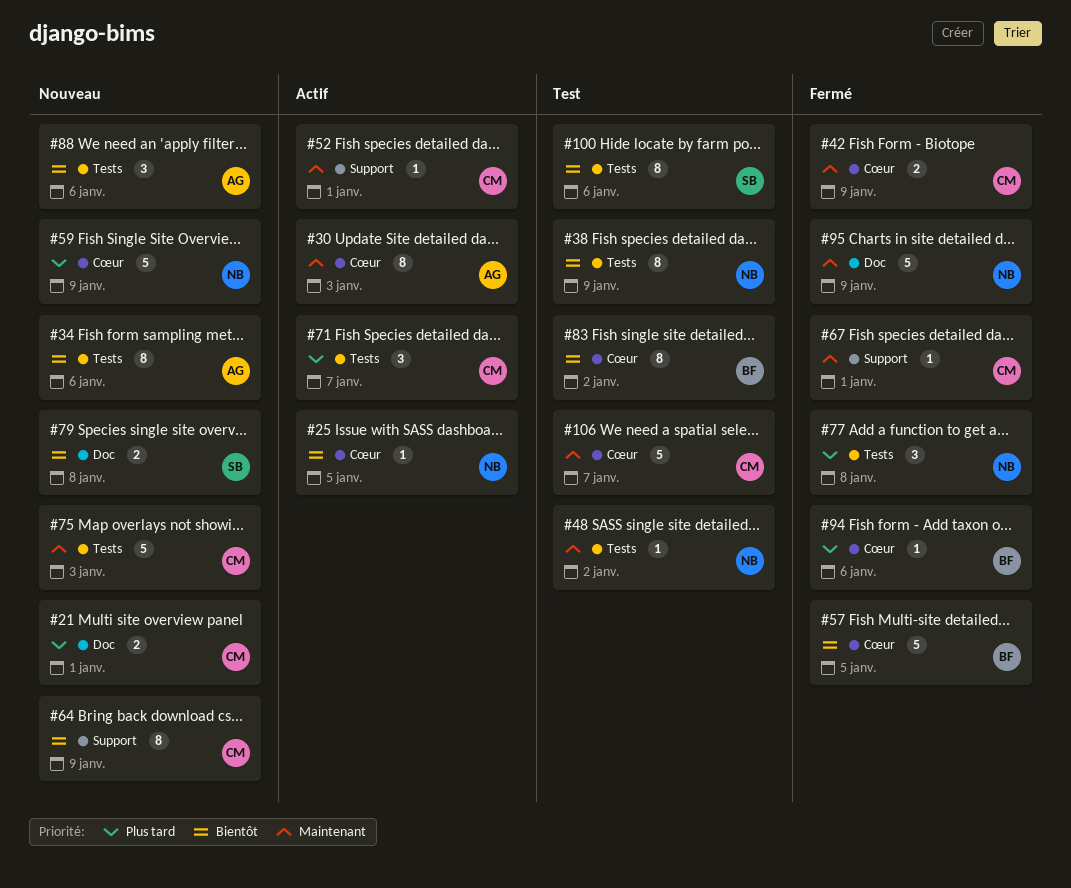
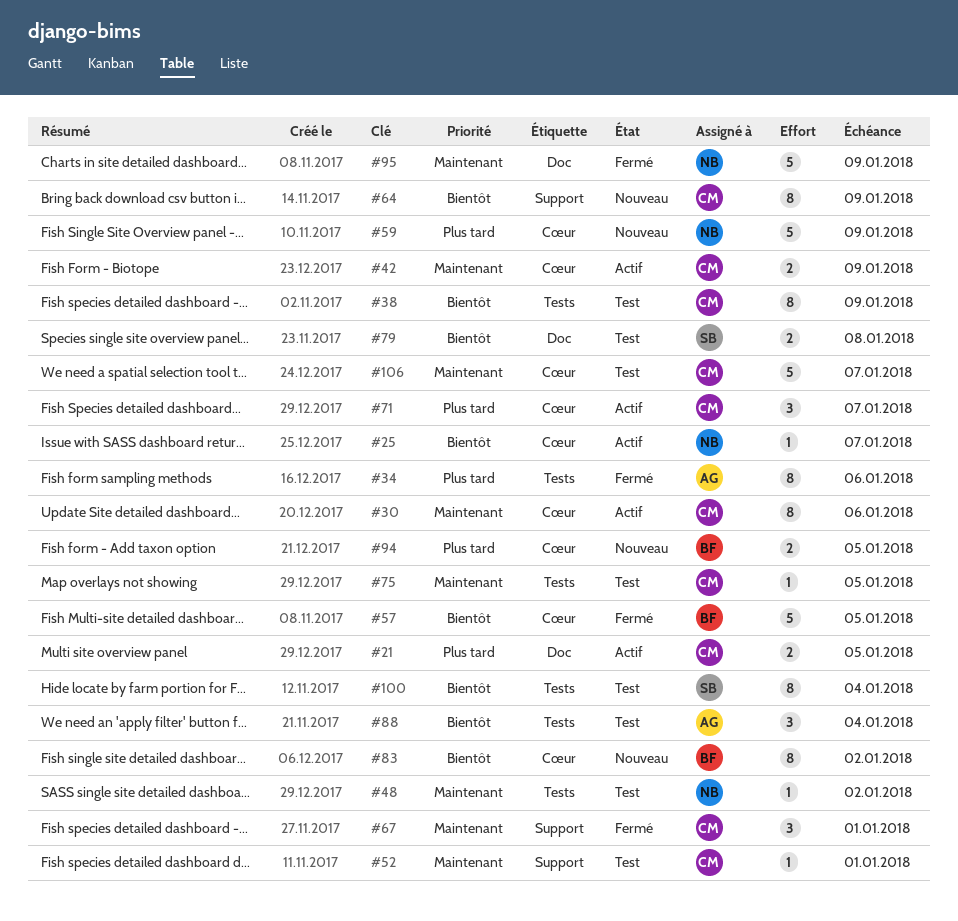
#21, status: Nouveau -> Actif
#21, due: Jan 1 -> Jan 5
#25, due: Jan 5 -> Jan 7
#30, owner: AG -> CM
#30, due: Jan 3 -> Jan 6
#34, status: Nouveau -> Fermé
#34, priority: Bientôt -> Plus tard
#38, owner: NB -> CM
#42, status: Fermé -> Actif
#52, status: Actif -> Test
#67, estimate: 1 -> 3
#71, label: Tests -> Cœur
#75, status: Nouveau -> Test
#75, estimate: 5 -> 1
#75, due: Jan 3 -> Jan 5
#77: present -> none
#79, status: Nouveau -> Test
#83, status: Test -> Nouveau
#88, status: Nouveau -> Test
#88, due: Jan 6 -> Jan 4
#94, status: Fermé -> Nouveau
#94, estimate: 1 -> 2
#94, due: Jan 6 -> Jan 5
#100, due: Jan 6 -> Jan 4

